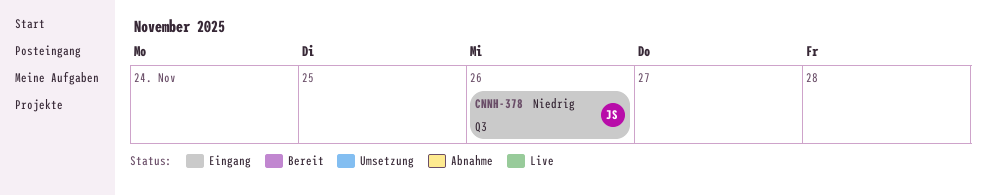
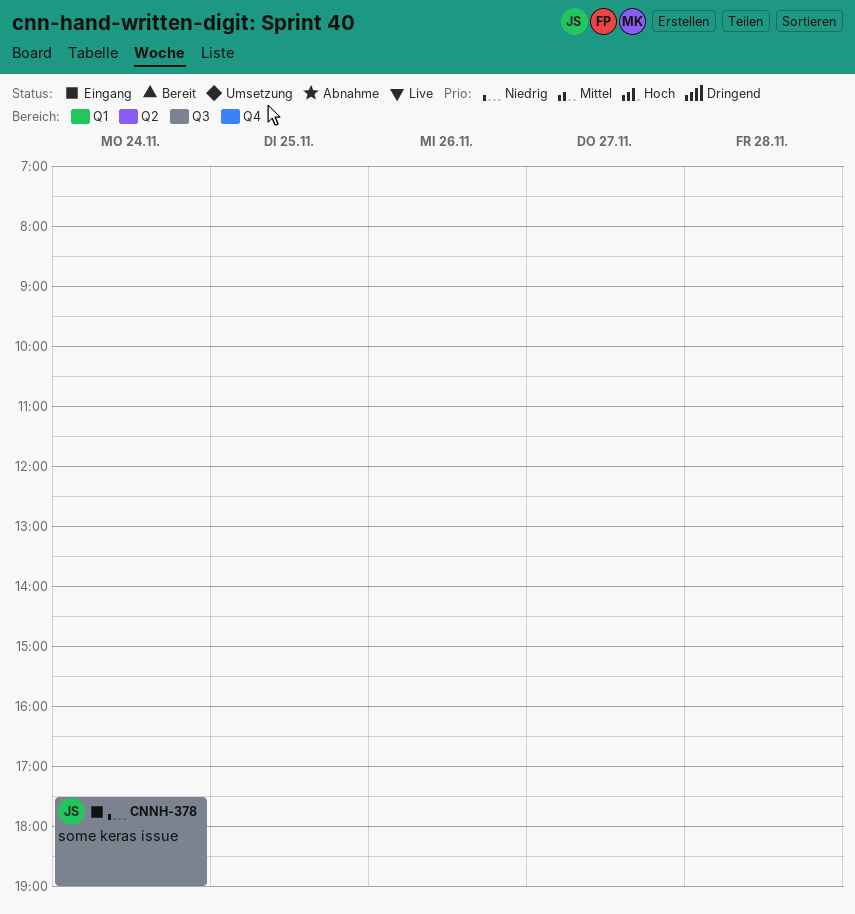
CNNH-378, day: Nov 26 -> Nov 24

